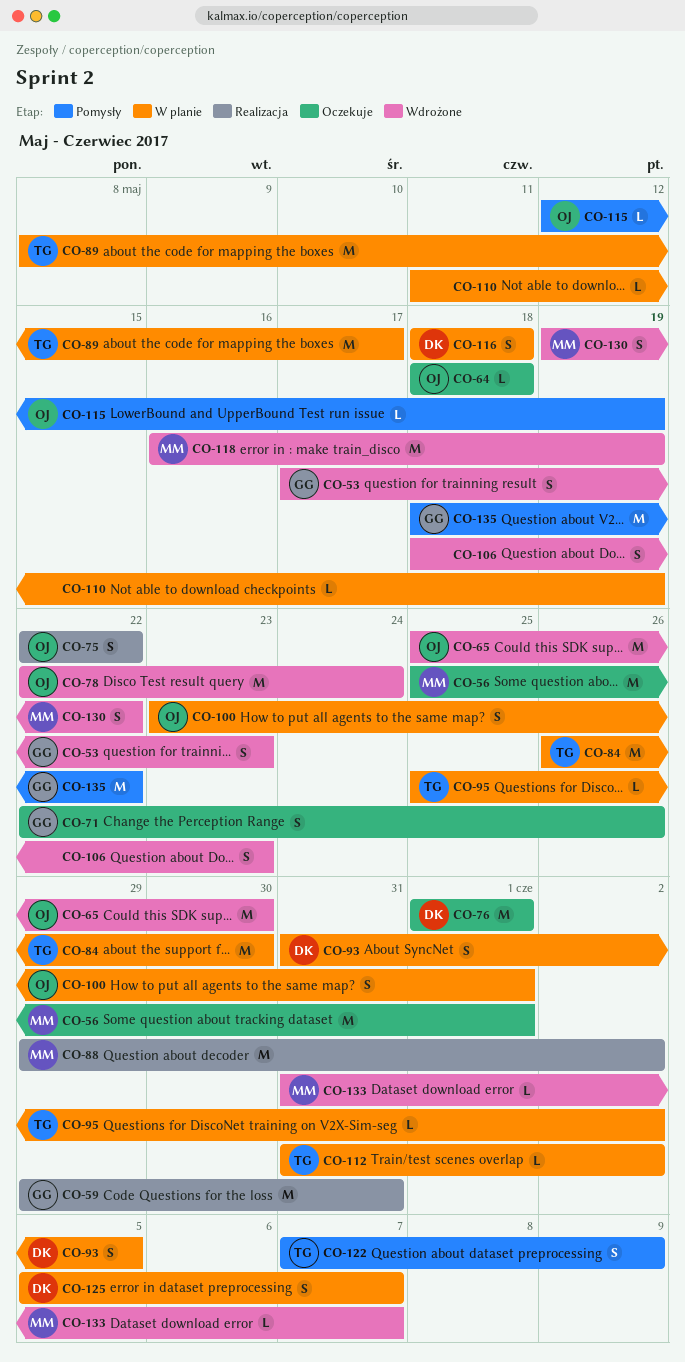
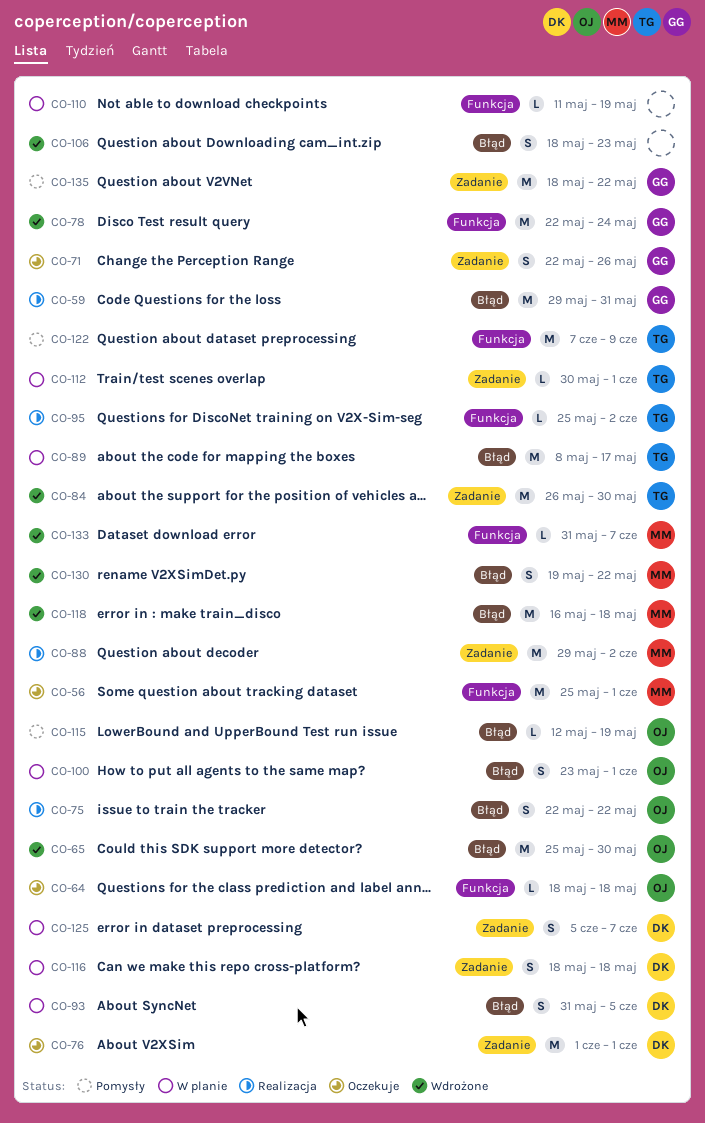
CO-53: present -> none
CO-78, owner: OJ -> GG
CO-84, status: W planie -> Wdrożone
CO-95, status: W planie -> Realizacja
CO-112, start: May 31 -> May 30
CO-112, due: Jun 2 -> Jun 1
CO-118, due: May 19 -> May 18
CO-122, estimate: S -> M

